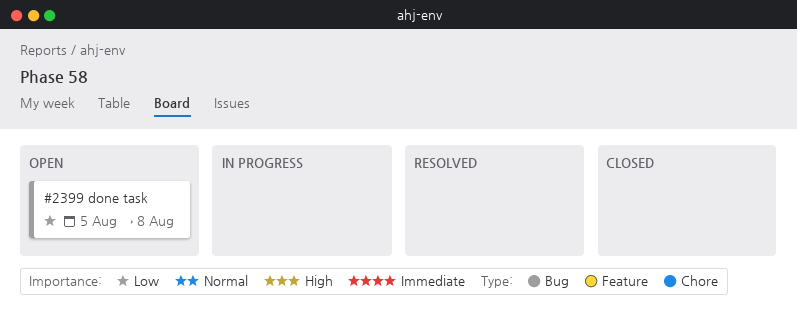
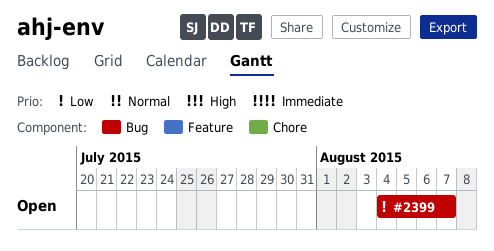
#2399, start: Aug 5 -> Aug 4
#2399, due: Aug 8 -> Aug 7

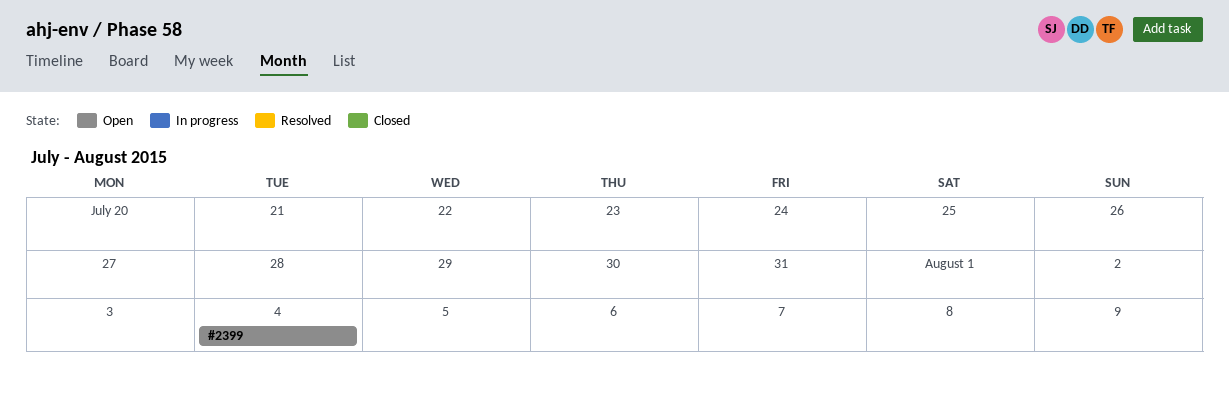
#2399, due: Aug 7 -> Aug 4

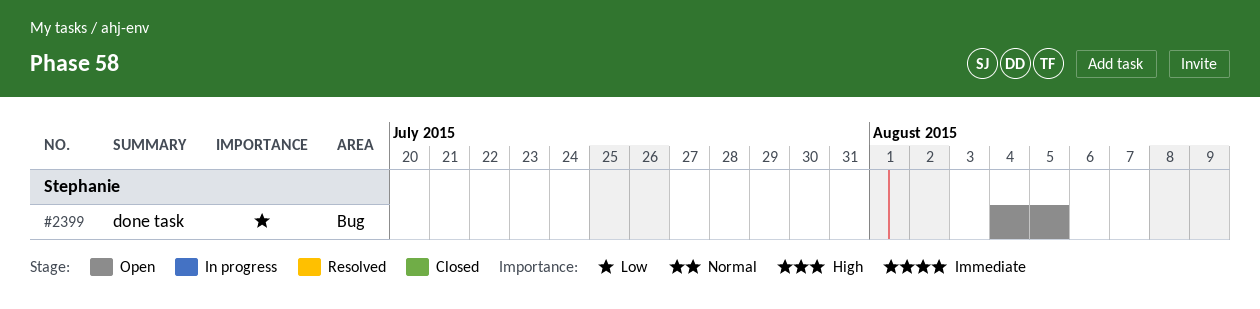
#2399, due: Aug 4 -> Aug 5

